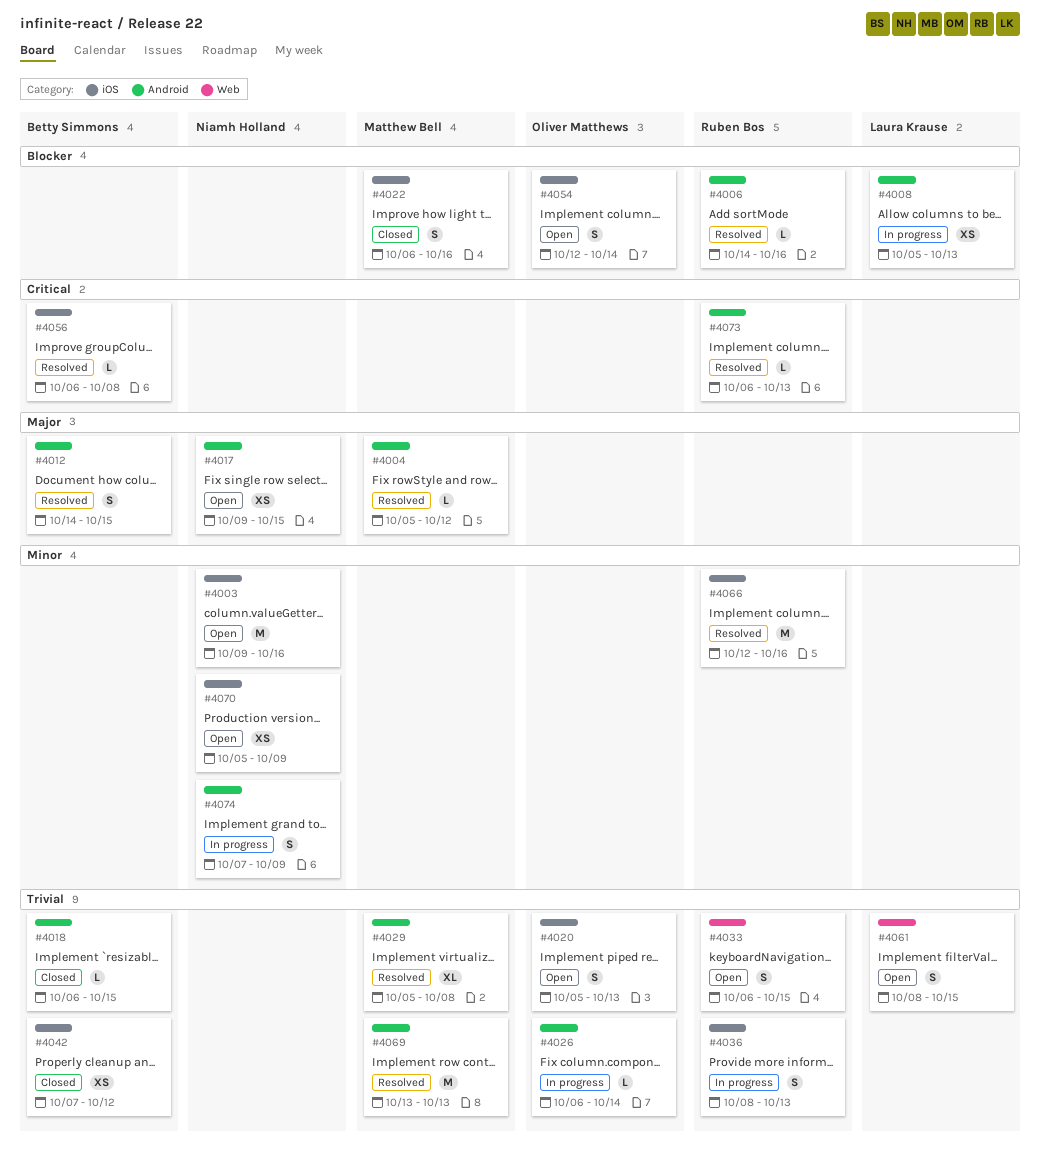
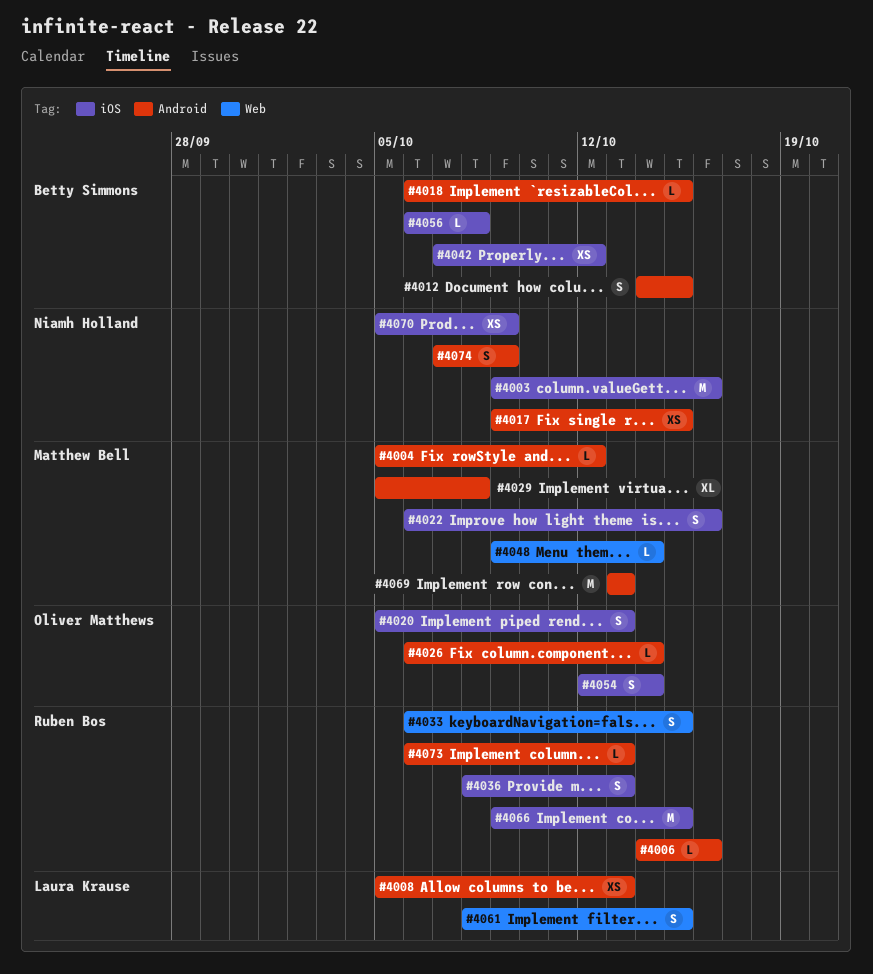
#4048: none -> present
#4066, start: Oct 12 -> Oct 9
#4066, due: Oct 16 -> Oct 15

